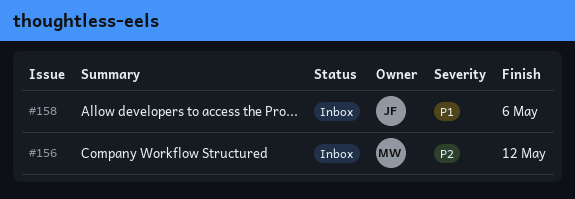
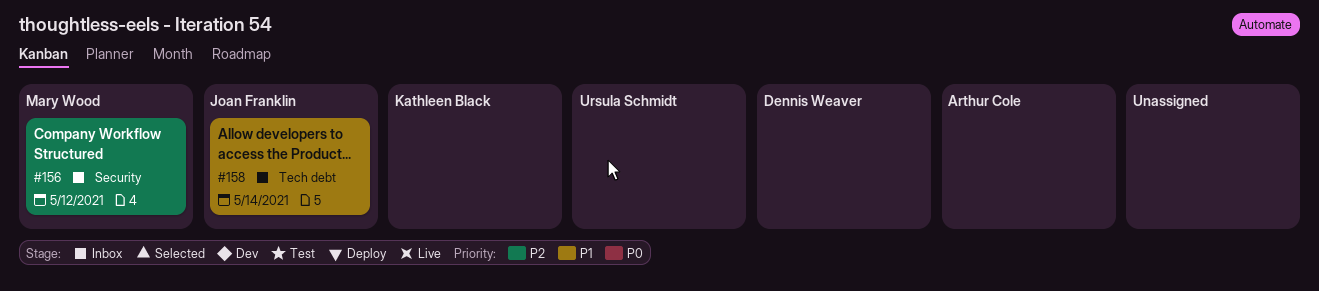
#158, due: May 6 -> May 14

